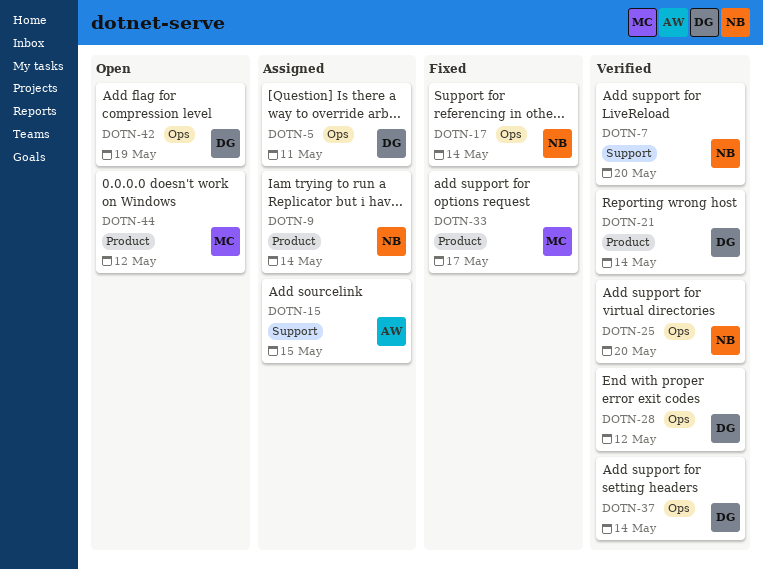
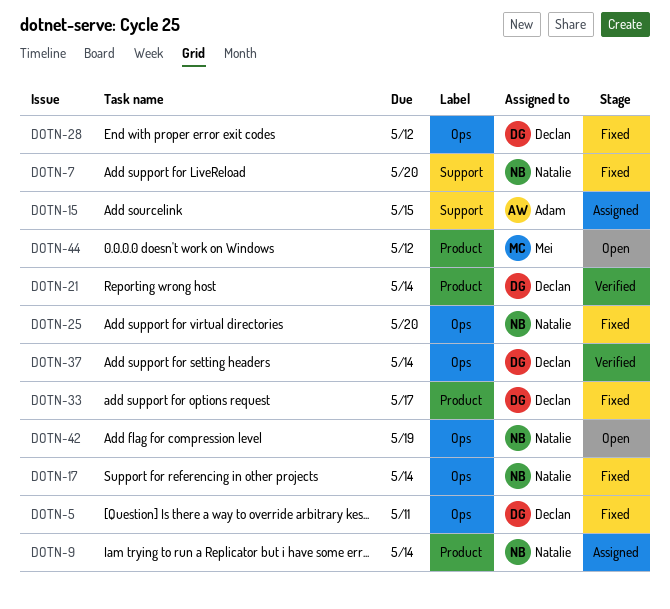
DOTN-5, status: Assigned -> Fixed
DOTN-7, status: Verified -> Fixed
DOTN-25, status: Verified -> Fixed
DOTN-28, status: Verified -> Fixed
DOTN-33, owner: Mei -> Declan
DOTN-42, owner: Declan -> Natalie

